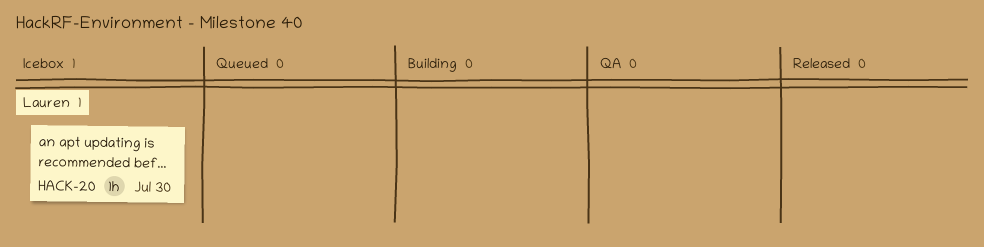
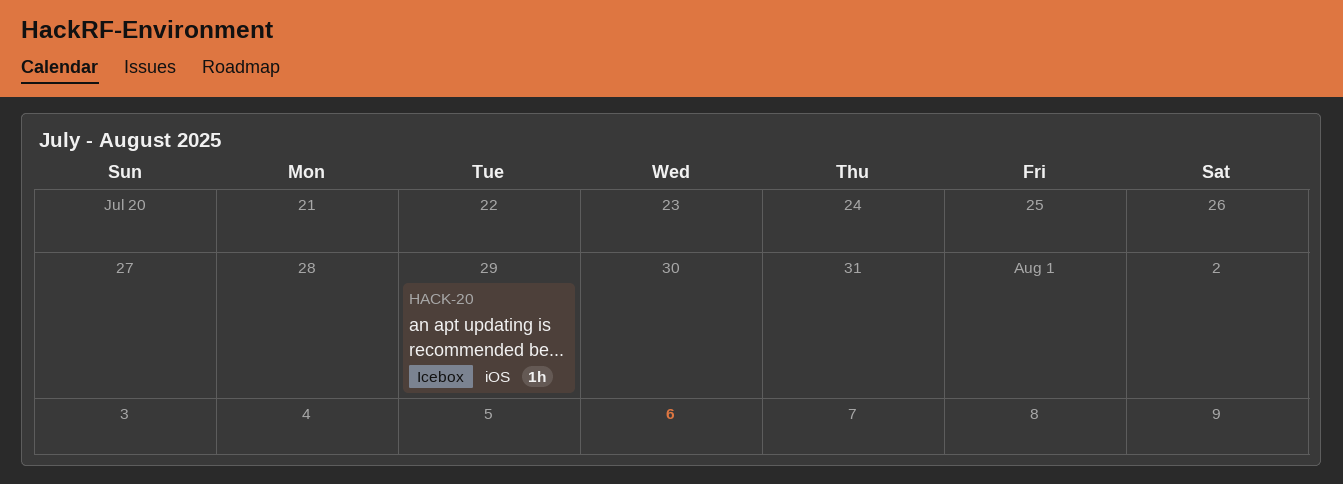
HACK-20, due: Jul 30 -> Jul 29

